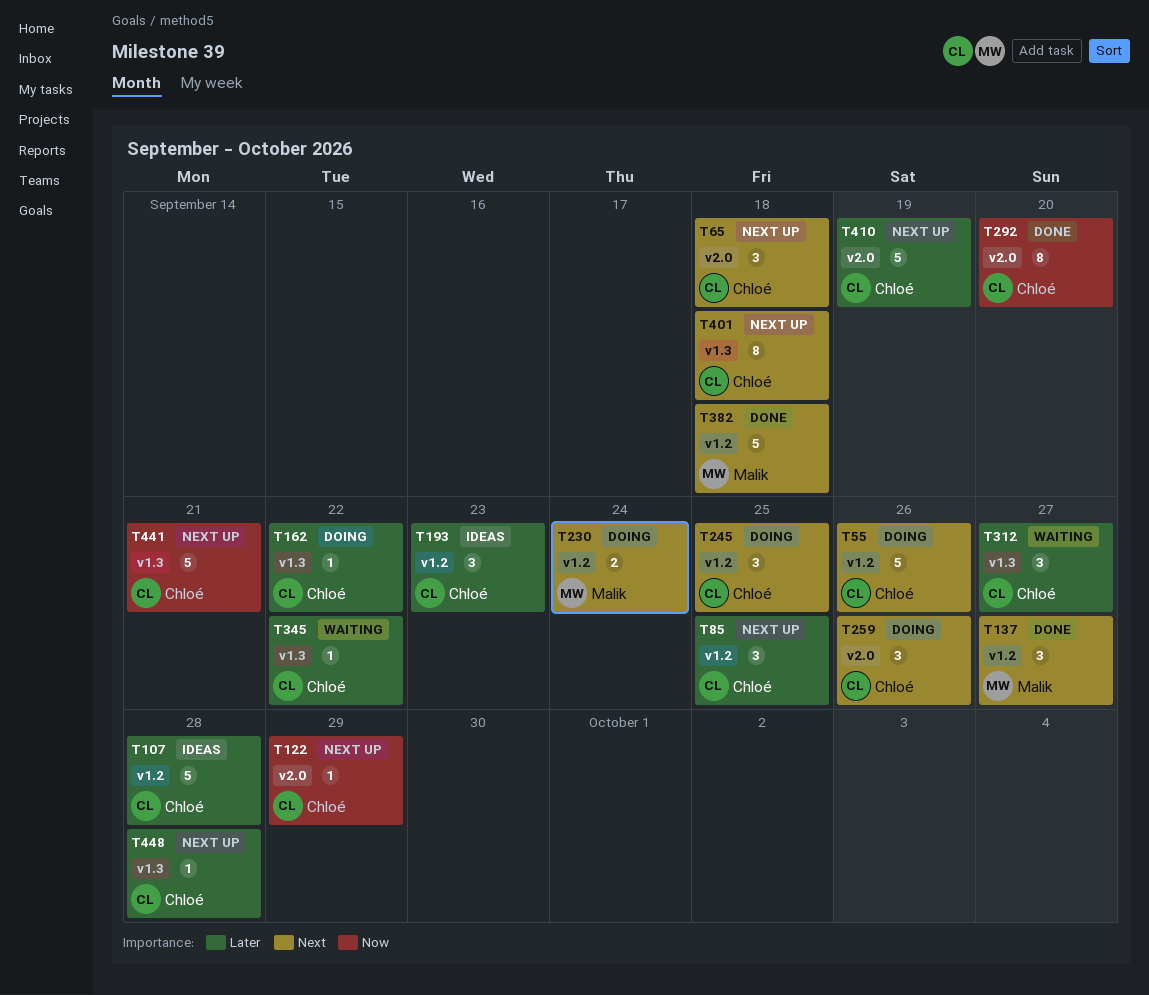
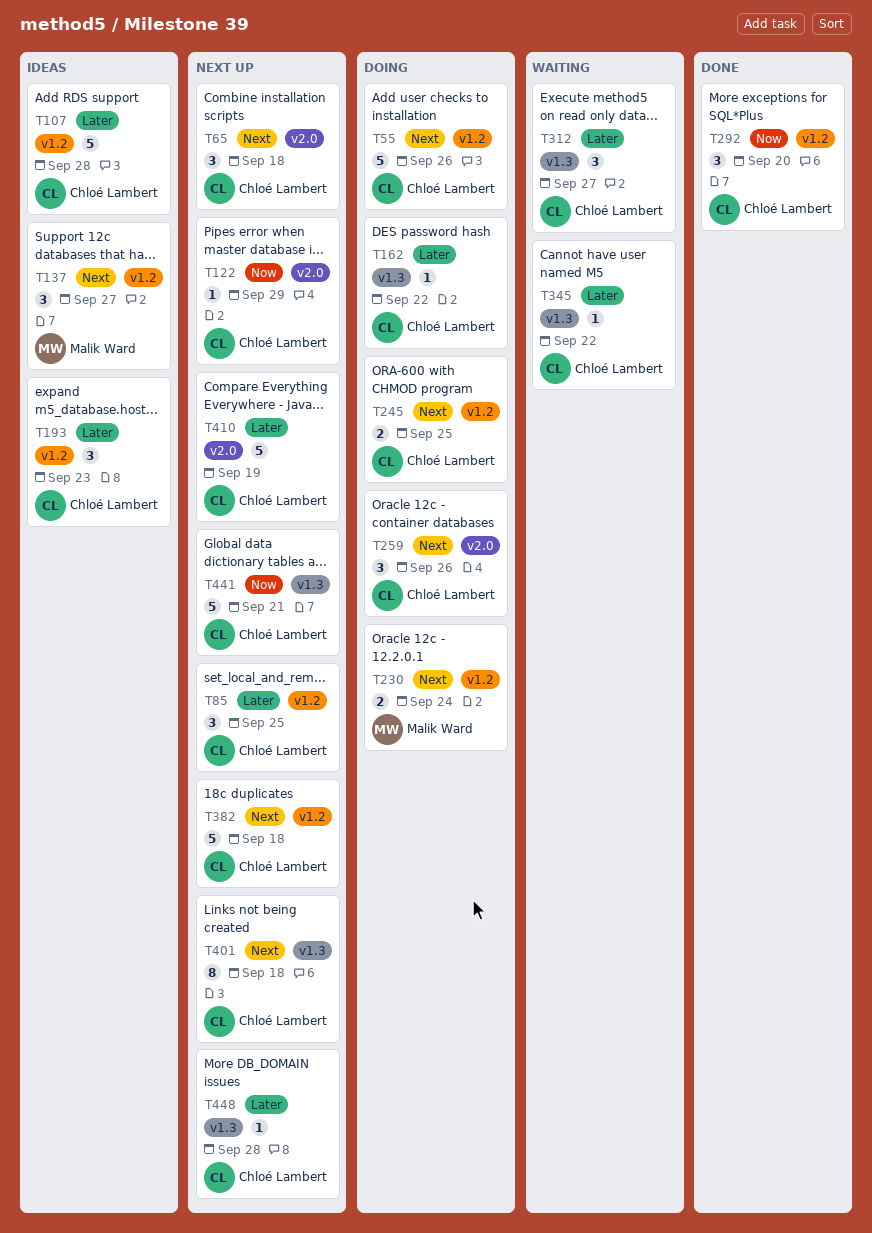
T137, status: Done -> Ideas
T245, estimate: 3 -> 2
T292, label: v2.0 -> v1.2
T292, estimate: 8 -> 3
T382, status: Done -> Next up
T382, owner: Malik Ward -> Chloé Lambert

